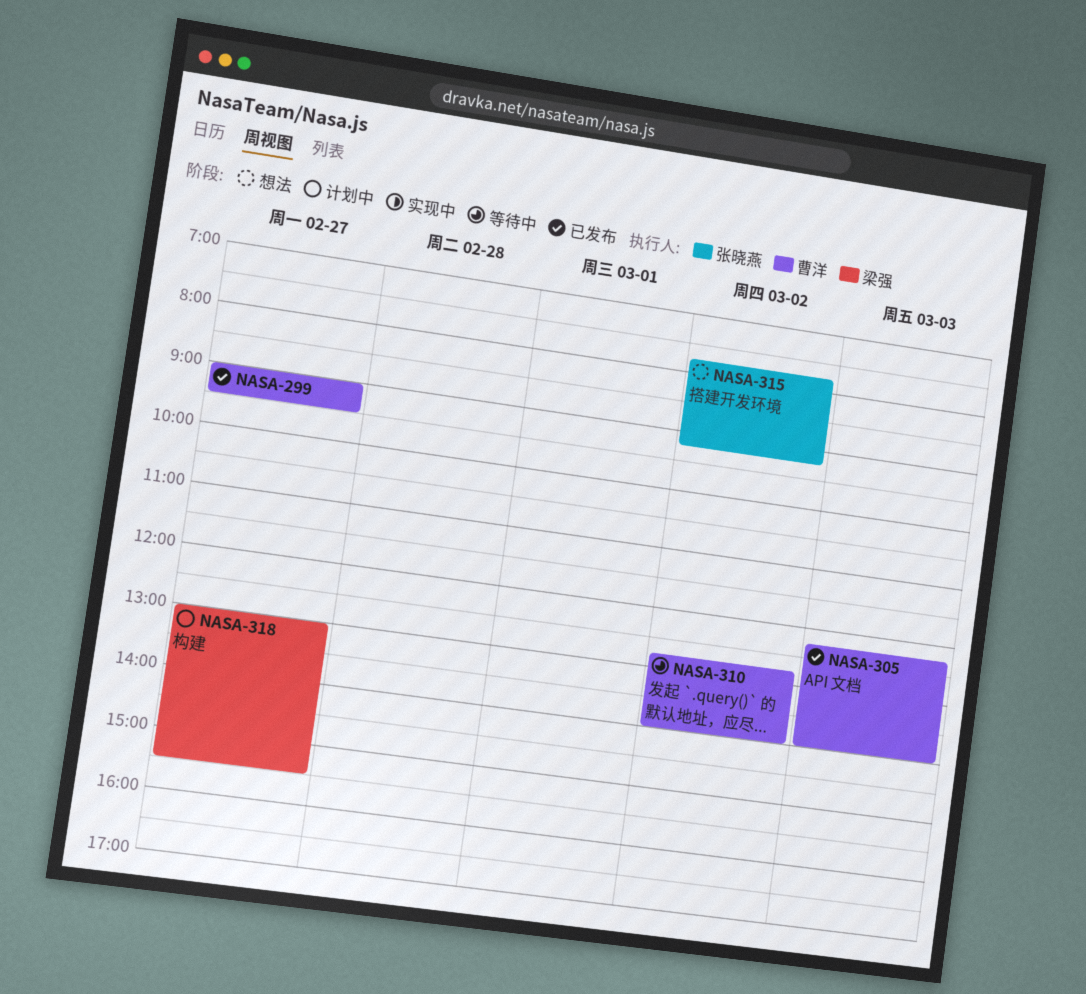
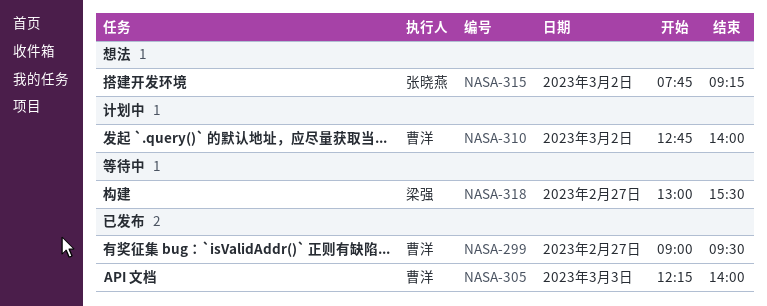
NASA-310, status: 等待中 -> 计划中
NASA-318, status: 计划中 -> 等待中

